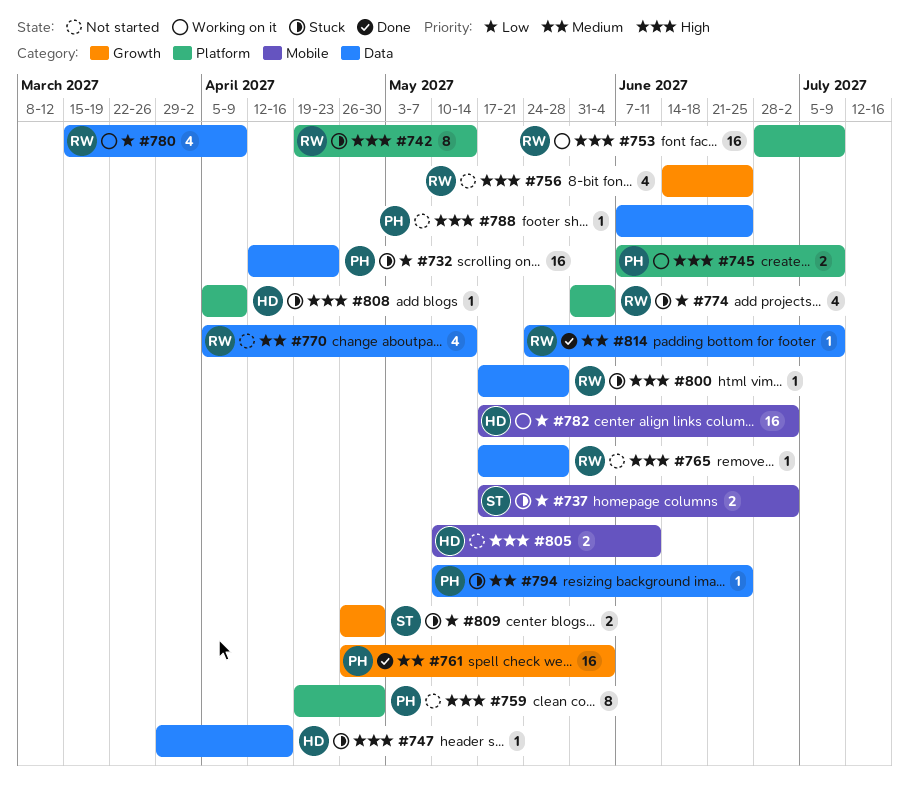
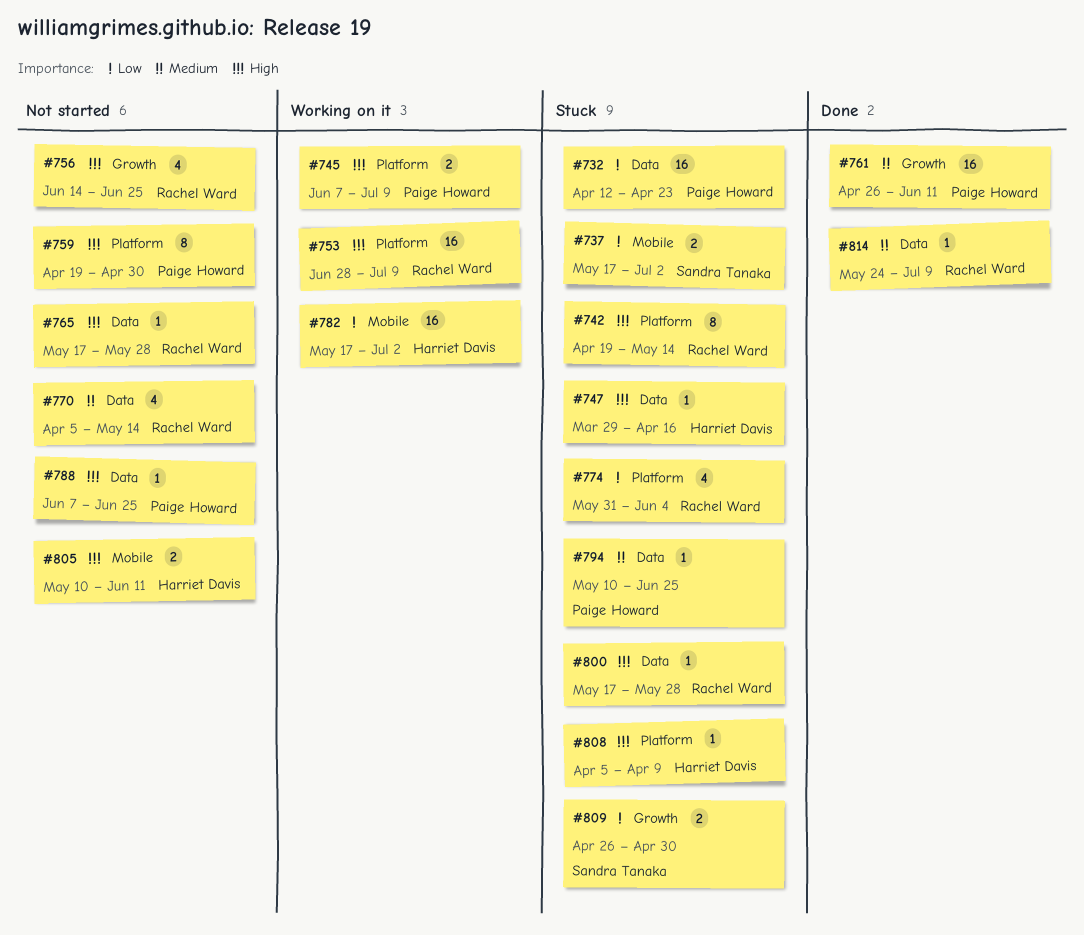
#761, due: Jun 4 -> Jun 11
#780: present -> none

